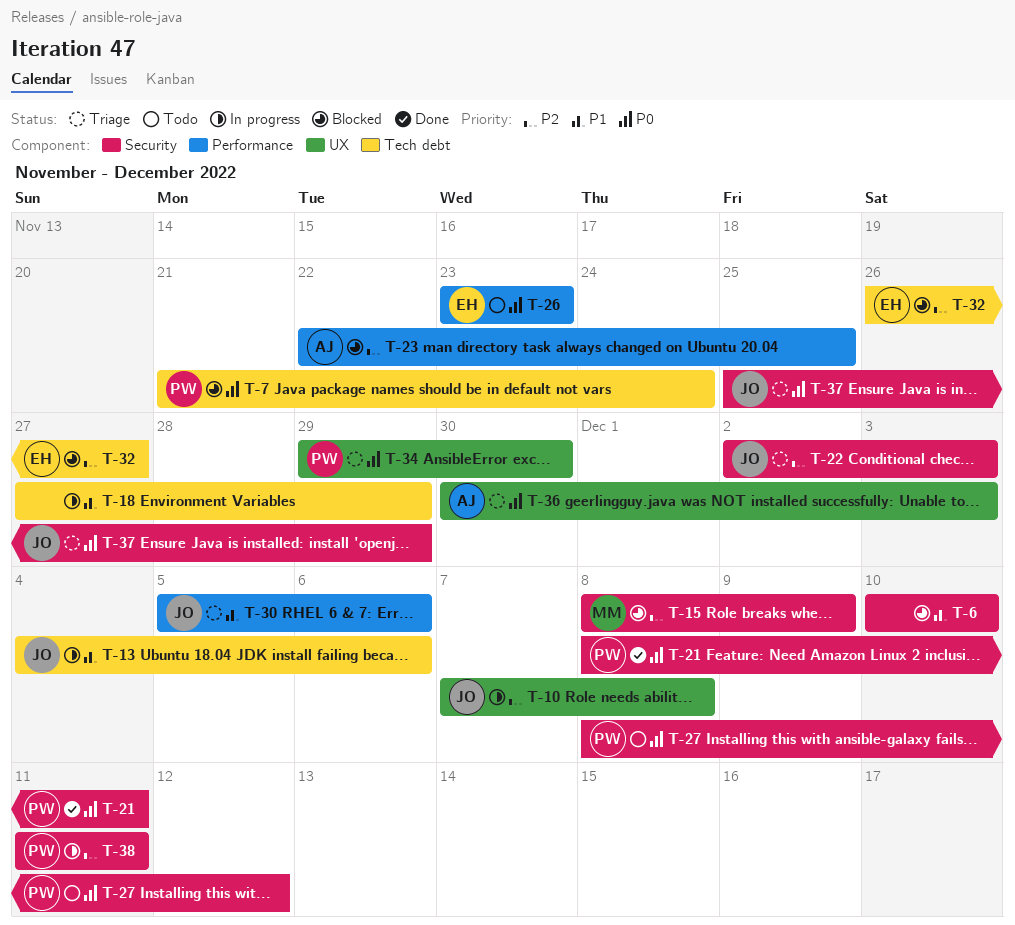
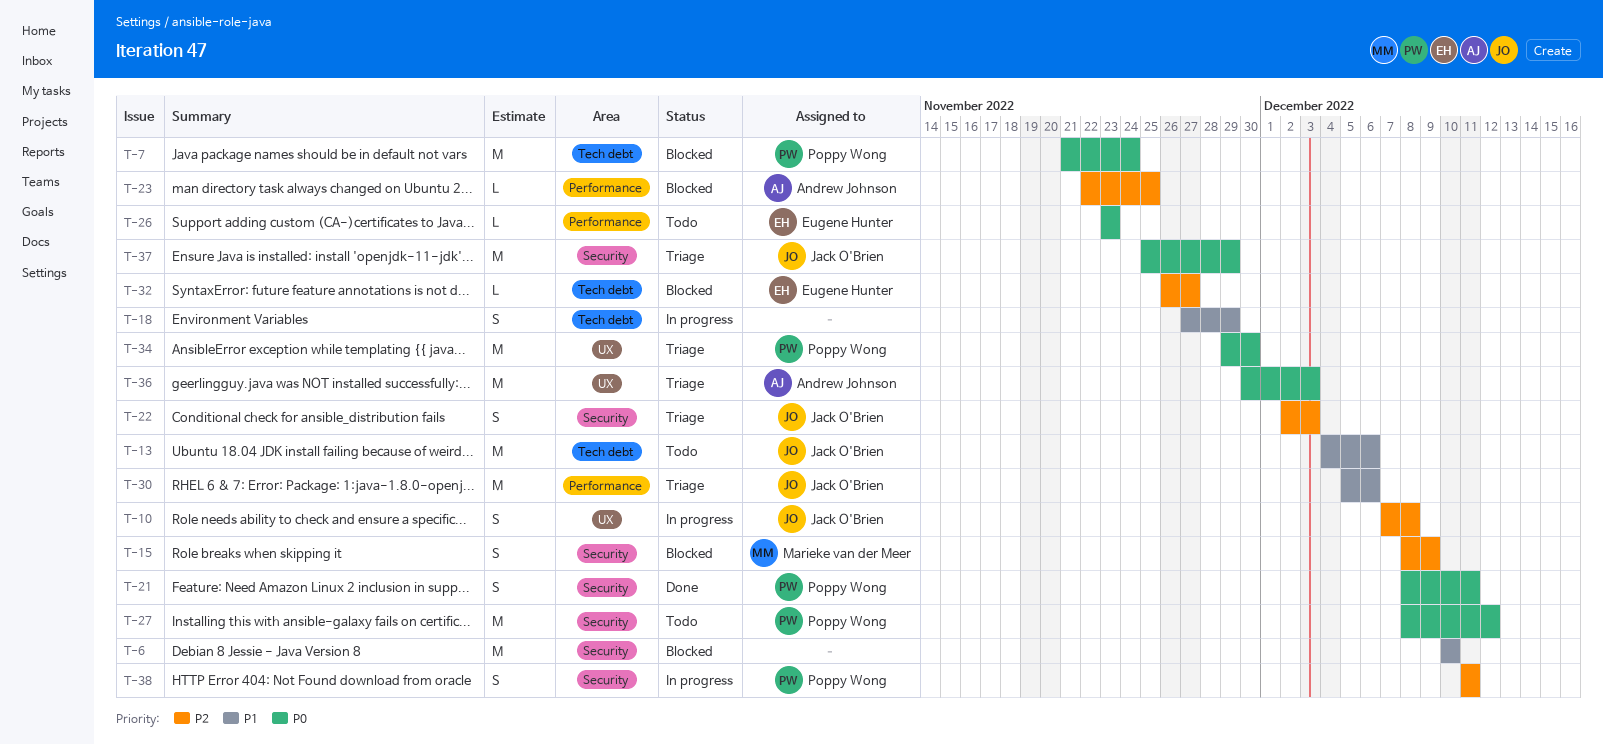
T-13, status: In progress -> Todo

